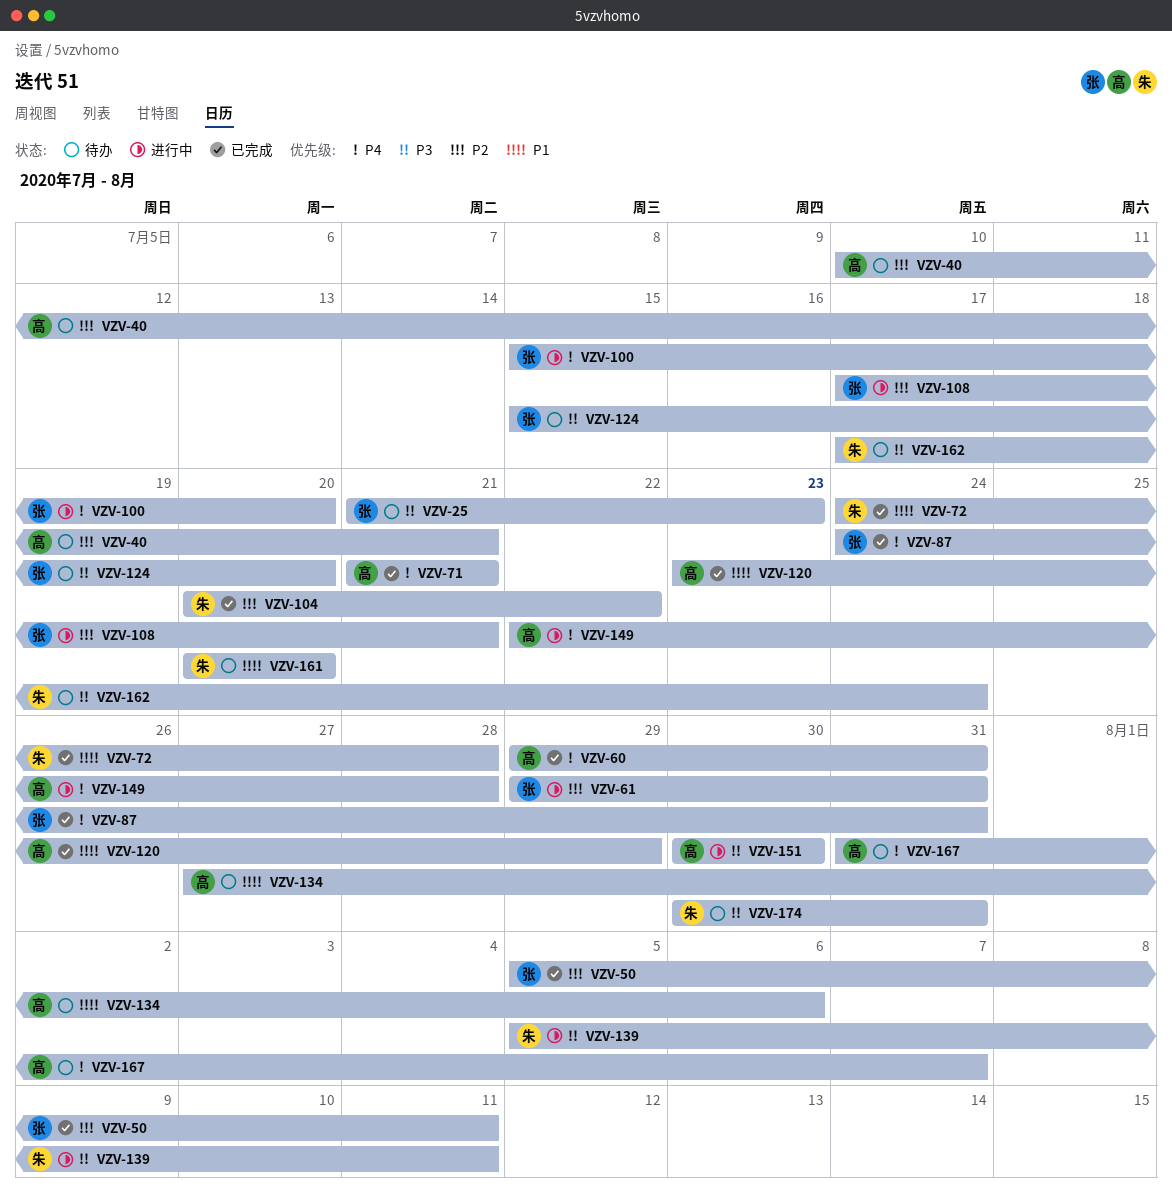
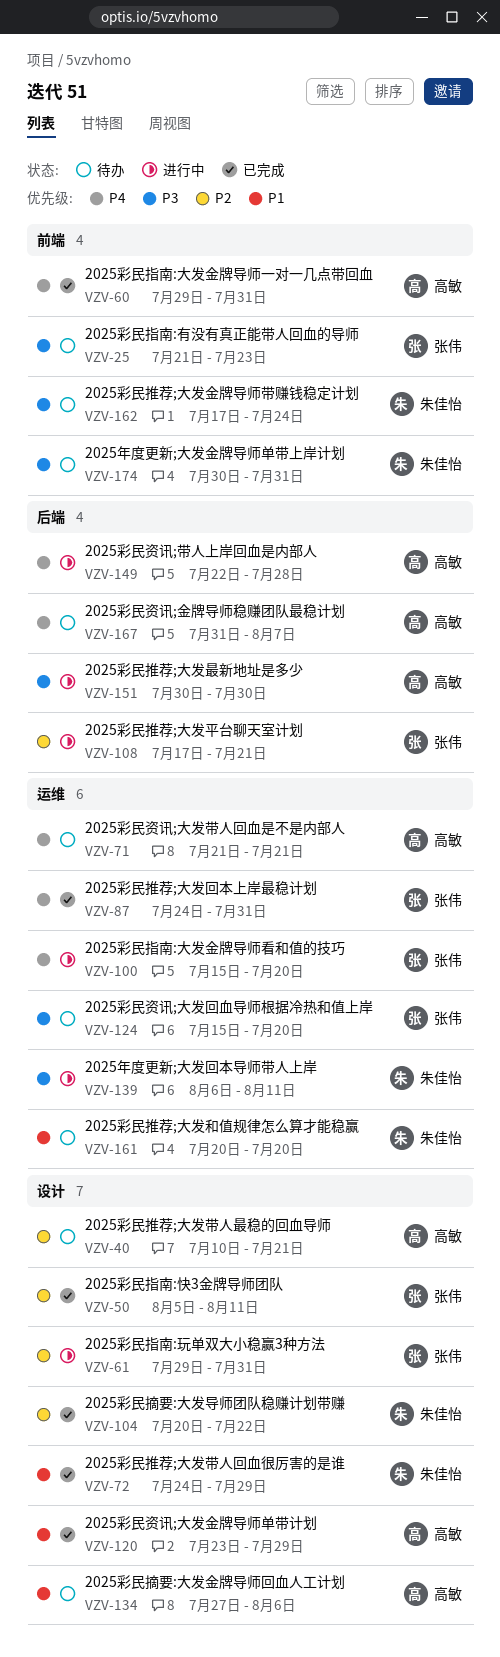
VZV-71, status: 已完成 -> 待办
VZV-72, due: Jul 28 -> Jul 29
VZV-139, start: Aug 5 -> Aug 6

